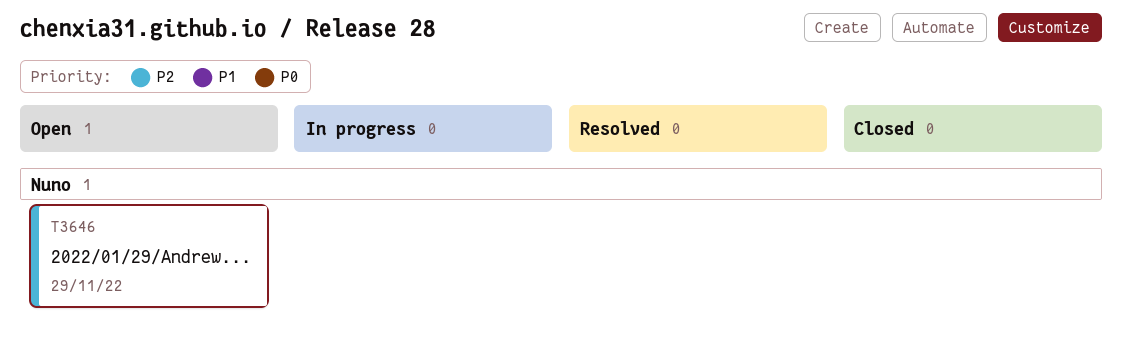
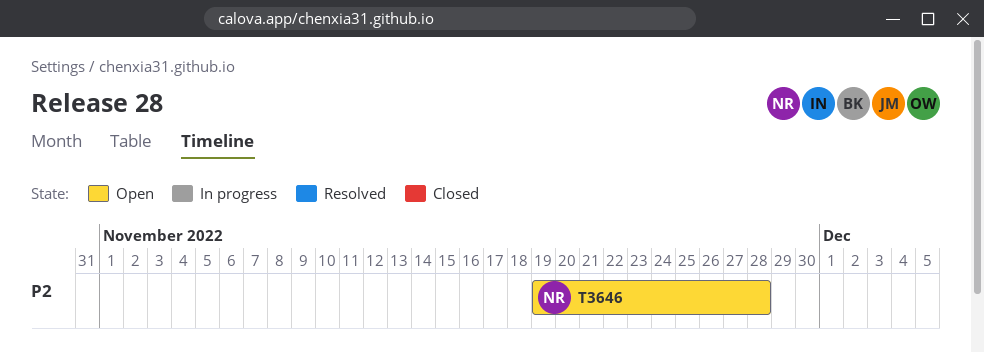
T3646, due: Nov 29 -> Nov 28

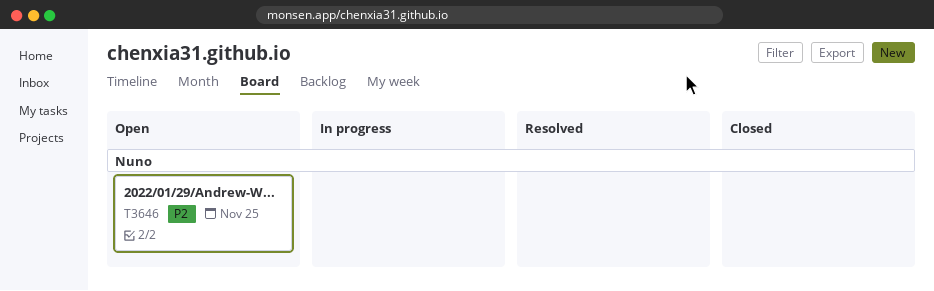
T3646, due: Nov 28 -> Nov 25

